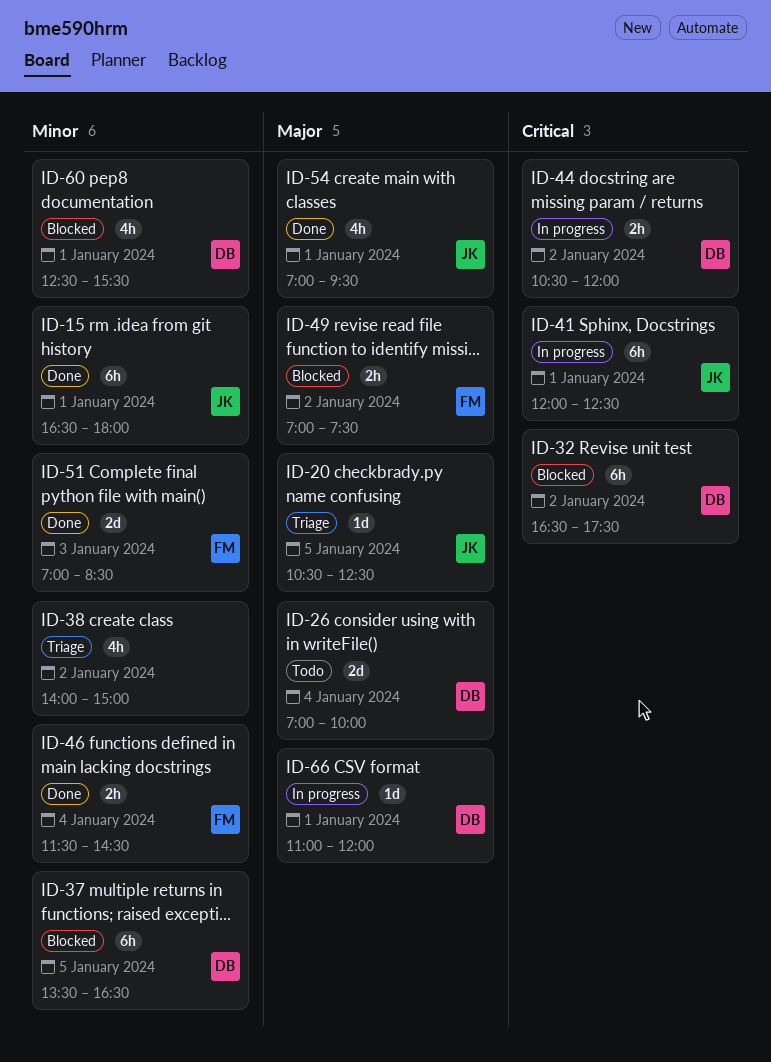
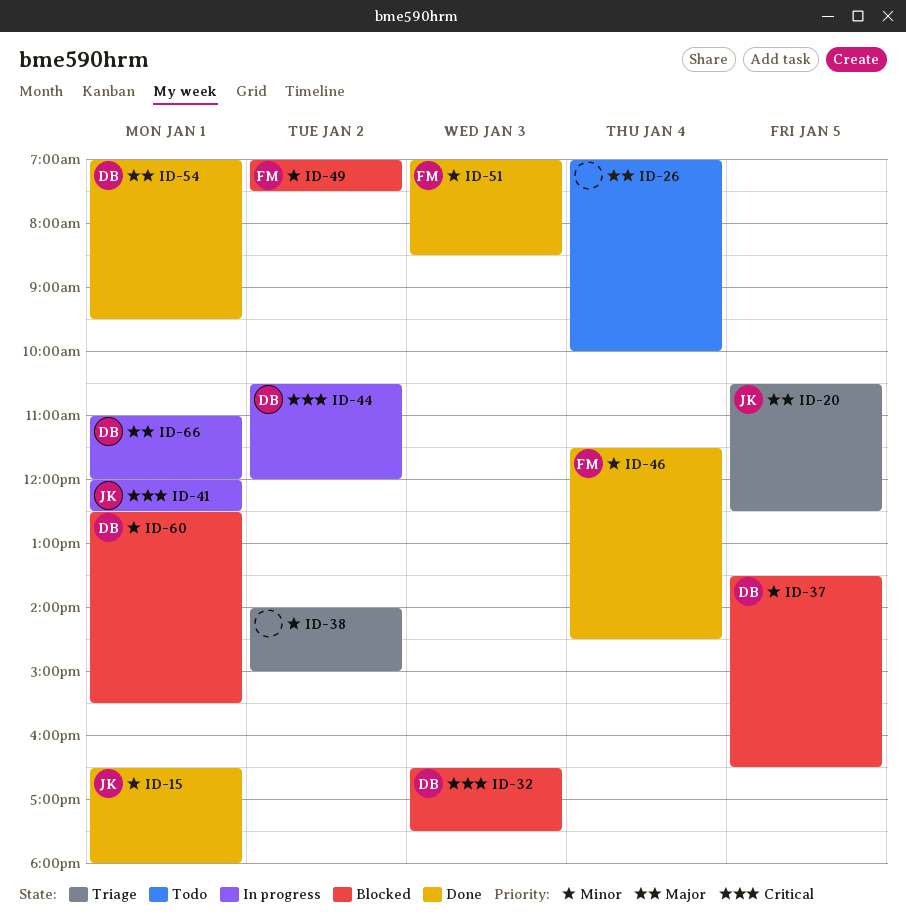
ID-26, owner: DB -> none
ID-32, day: Jan 2 -> Jan 3
ID-49, priority: Major -> Minor
ID-54, owner: JK -> DB

